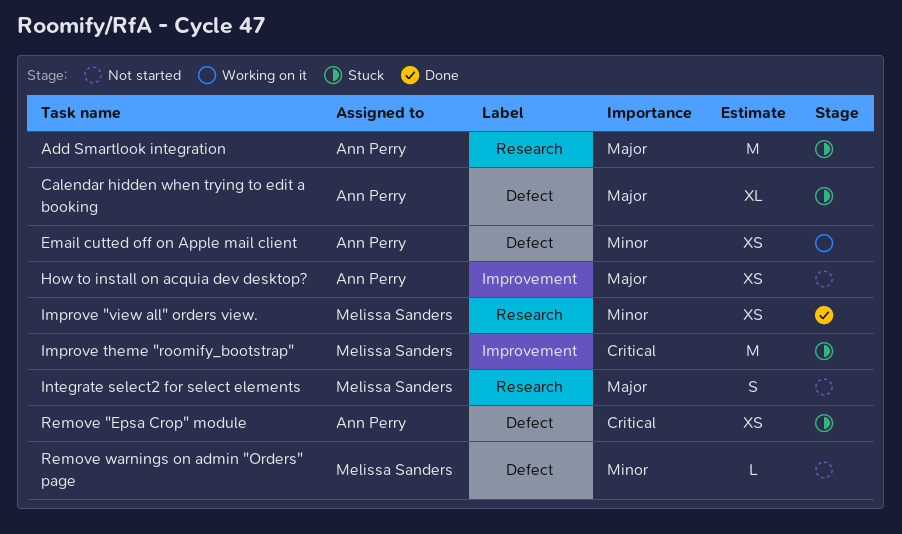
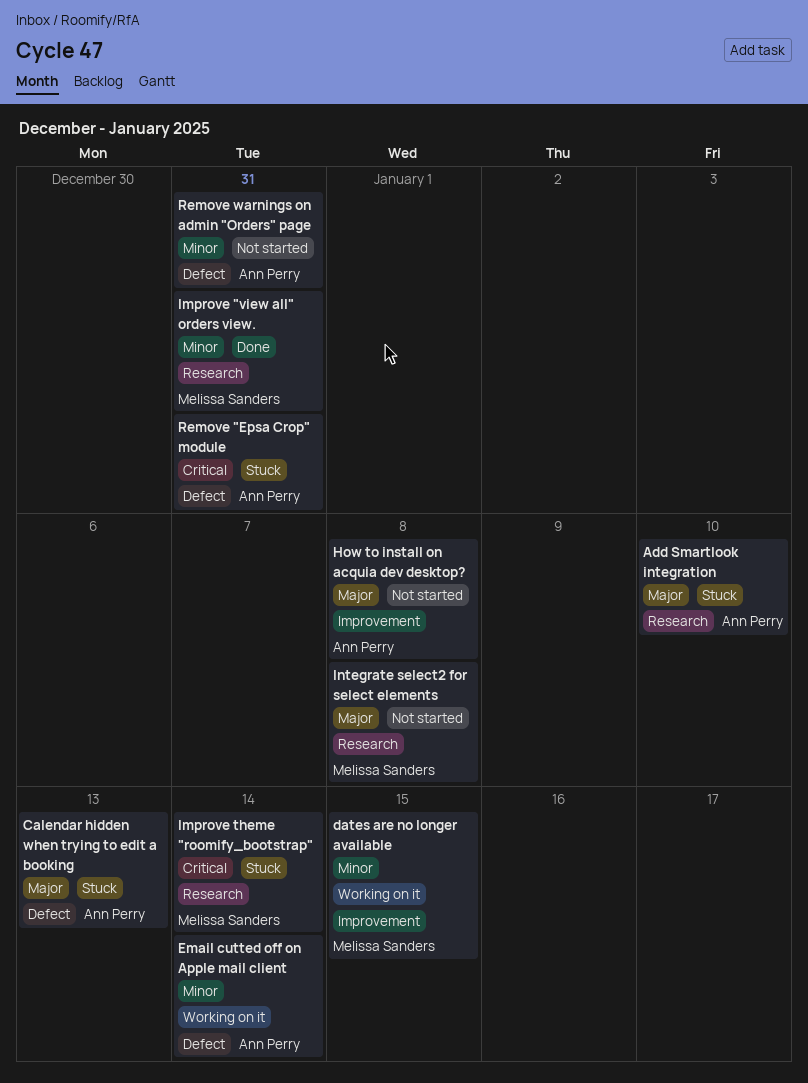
dates are no longer available: none -> present
Improve theme "roomify_bootstrap", label: Improvement -> Research
Remove warnings on admin "Orders" page, owner: Melissa Sanders -> Ann Perry

